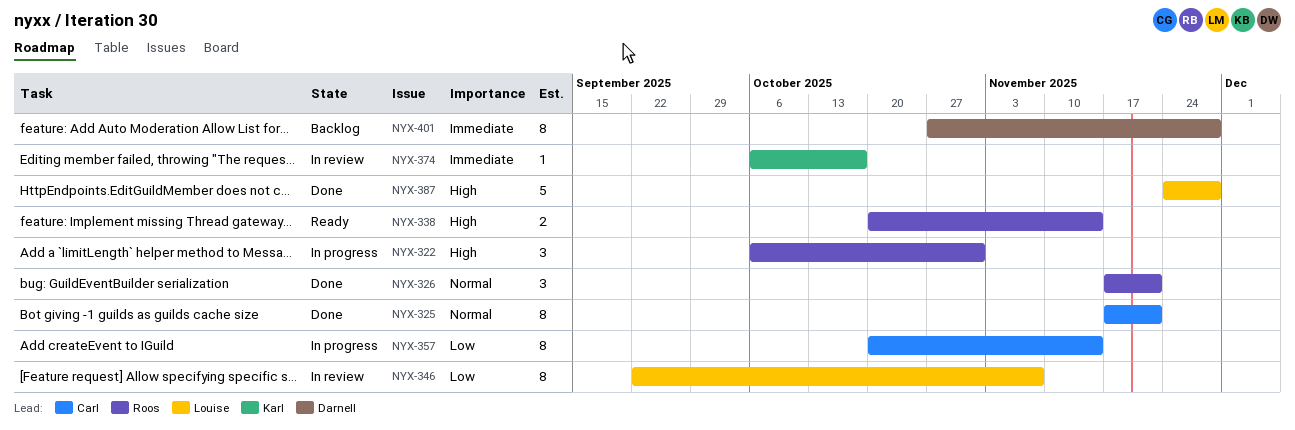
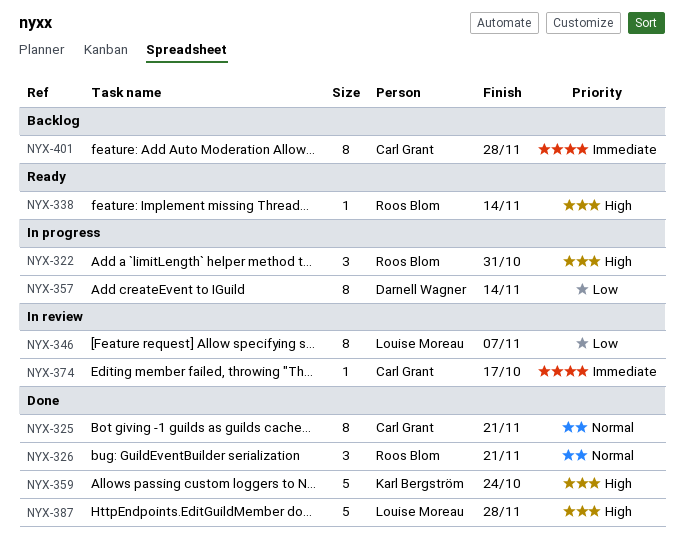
NYX-338, estimate: 2 -> 1
NYX-357, owner: Carl Grant -> Darnell Wagner
NYX-359: none -> present
NYX-374, owner: Karl Bergström -> Carl Grant
NYX-401, owner: Darnell Wagner -> Carl Grant

